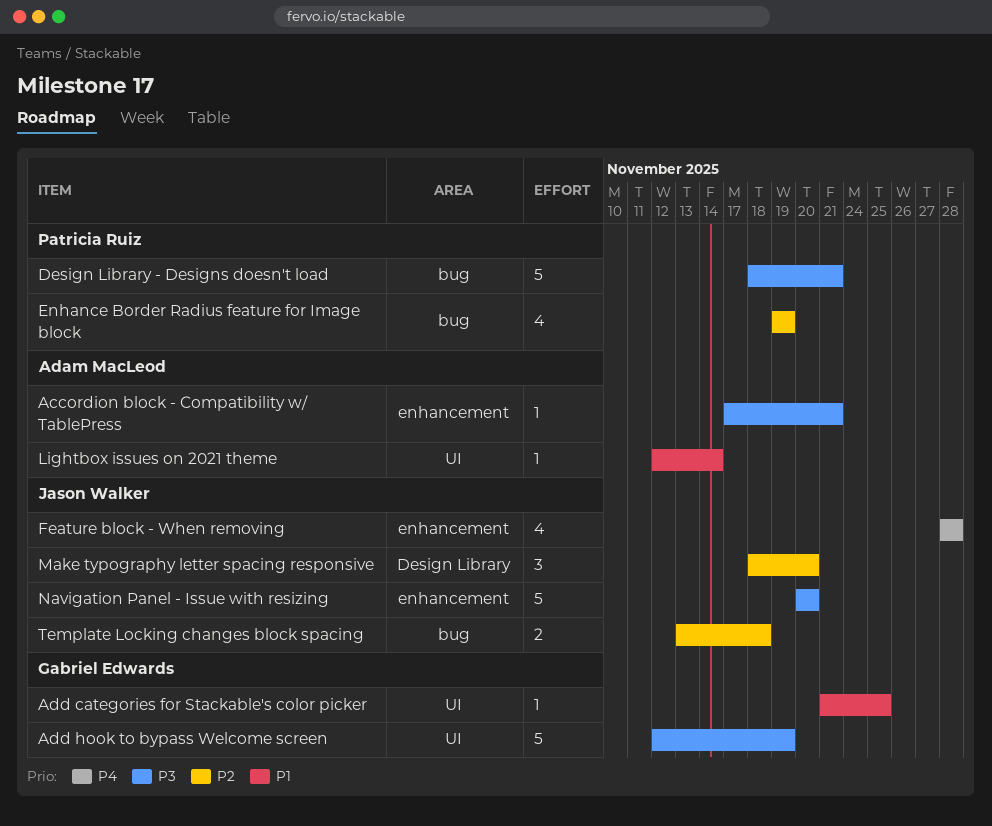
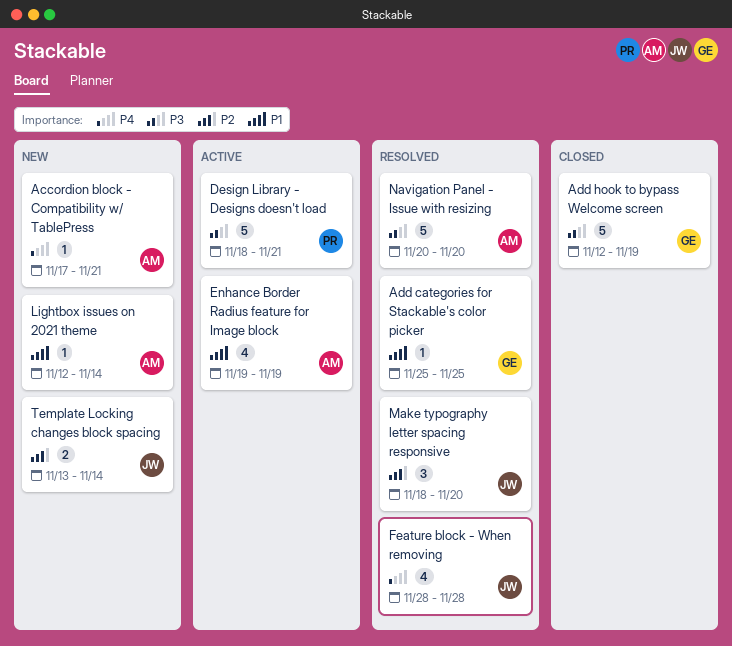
Accordion block - Compatibility w/ TablePress, priority: P3 -> P4
Add categories for Stackable's color picker, start: Nov 21 -> Nov 25
Enhance Border Radius feature for Image block, owner: Patricia Ruiz -> Adam MacLeod
Enhance Border Radius feature for Image block, priority: P2 -> P1
Navigation Panel - Issue with resizing, owner: Jason Walker -> Adam MacLeod
Template Locking changes block spacing, due: Nov 18 -> Nov 14

